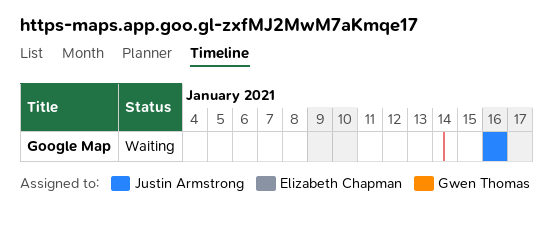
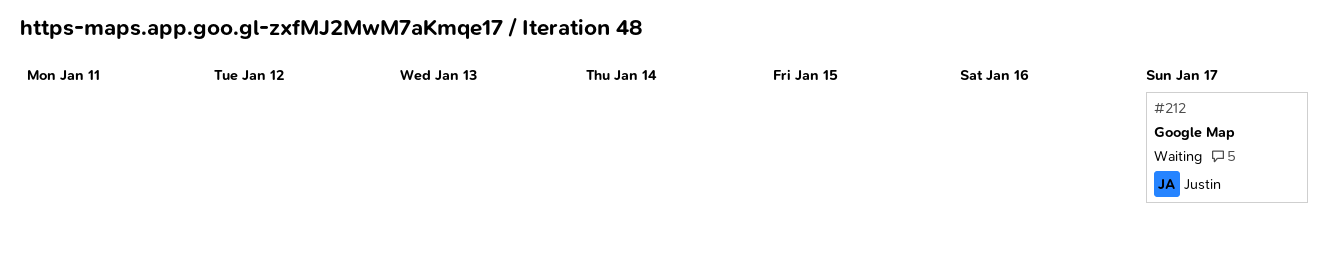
Google Map, due: Jan 16 -> Jan 17

